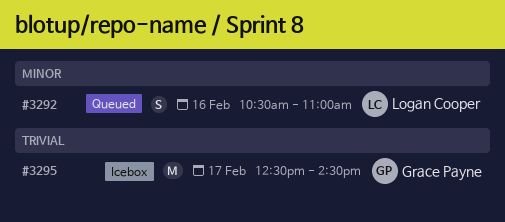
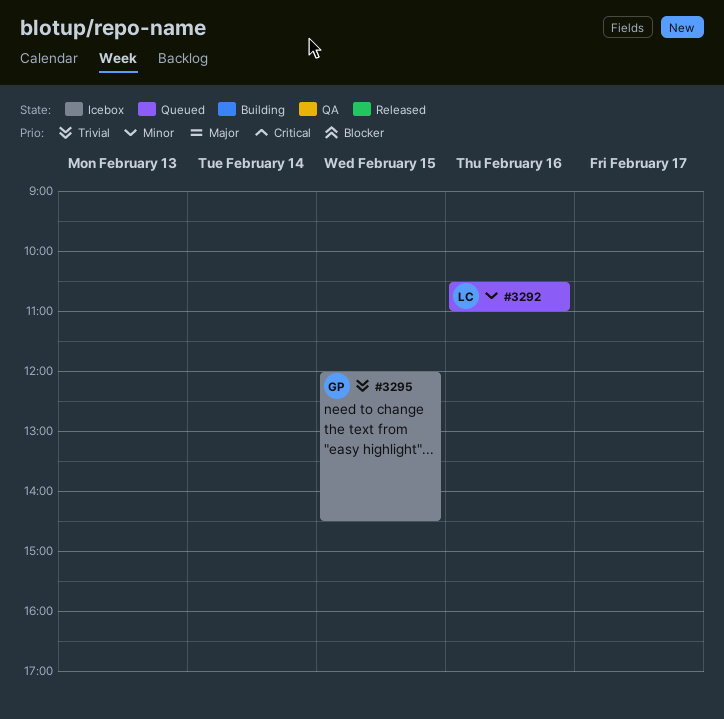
#3295, day: Feb 17 -> Feb 15
#3295, begins: 12:30 -> 12:00

